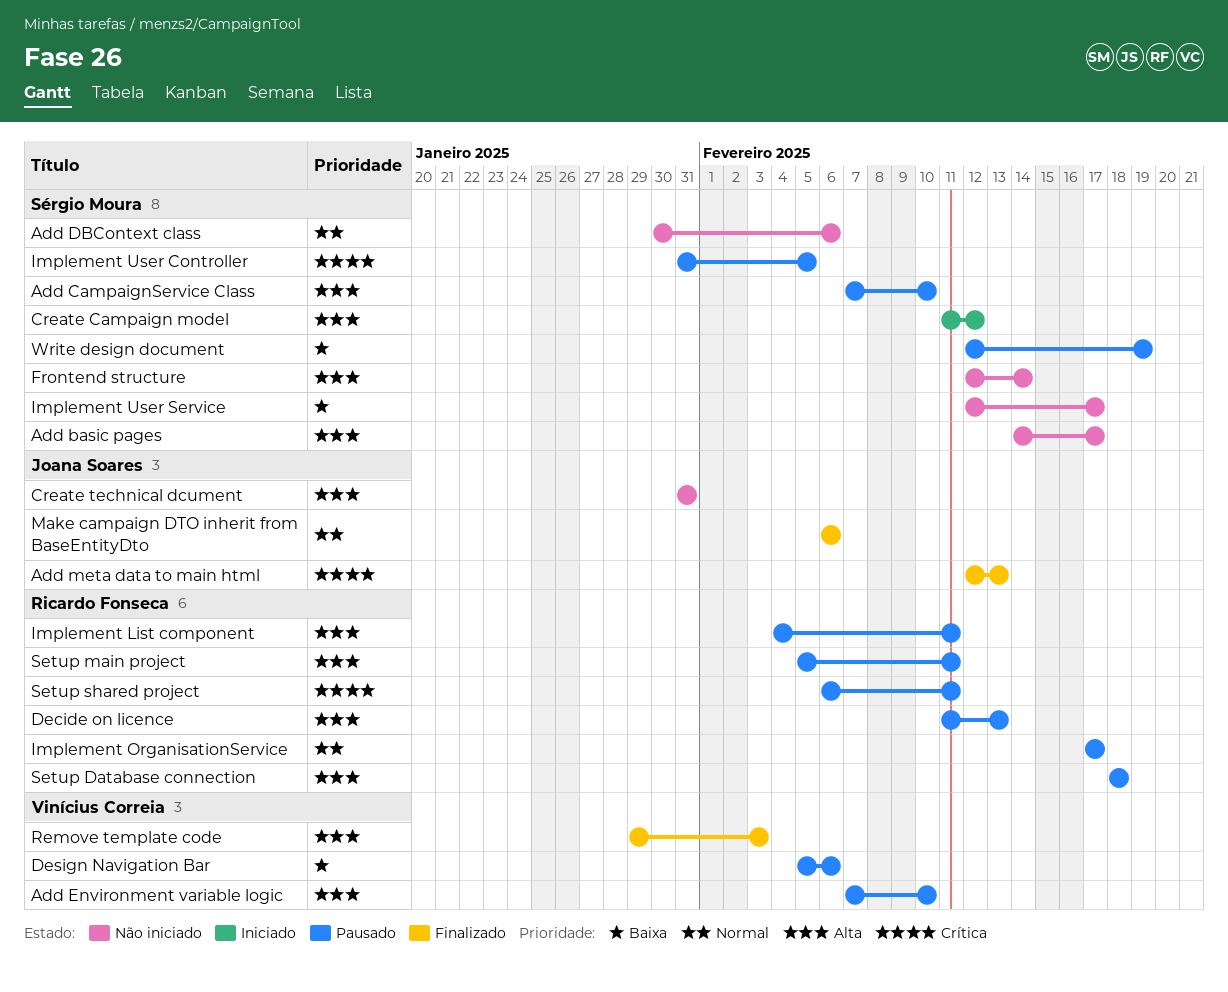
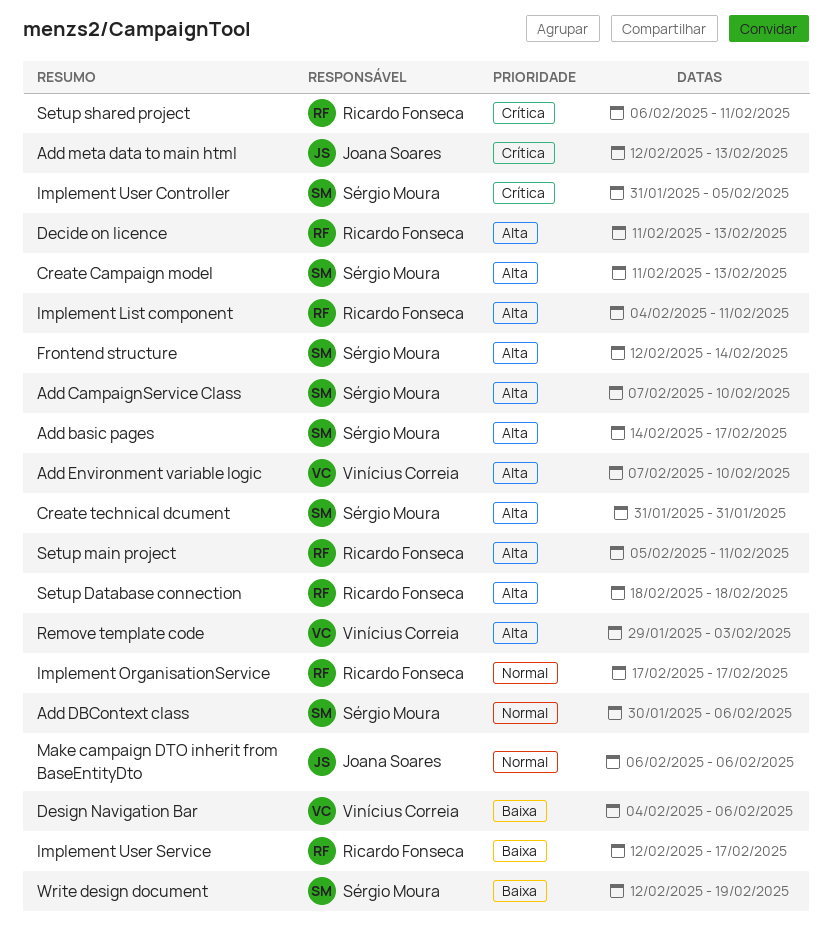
Create Campaign model, due: Feb 12 -> Feb 13
Create technical dcument, owner: Joana Soares -> Sérgio Moura
Design Navigation Bar, start: Feb 5 -> Feb 4
Implement User Service, owner: Sérgio Moura -> Ricardo Fonseca

